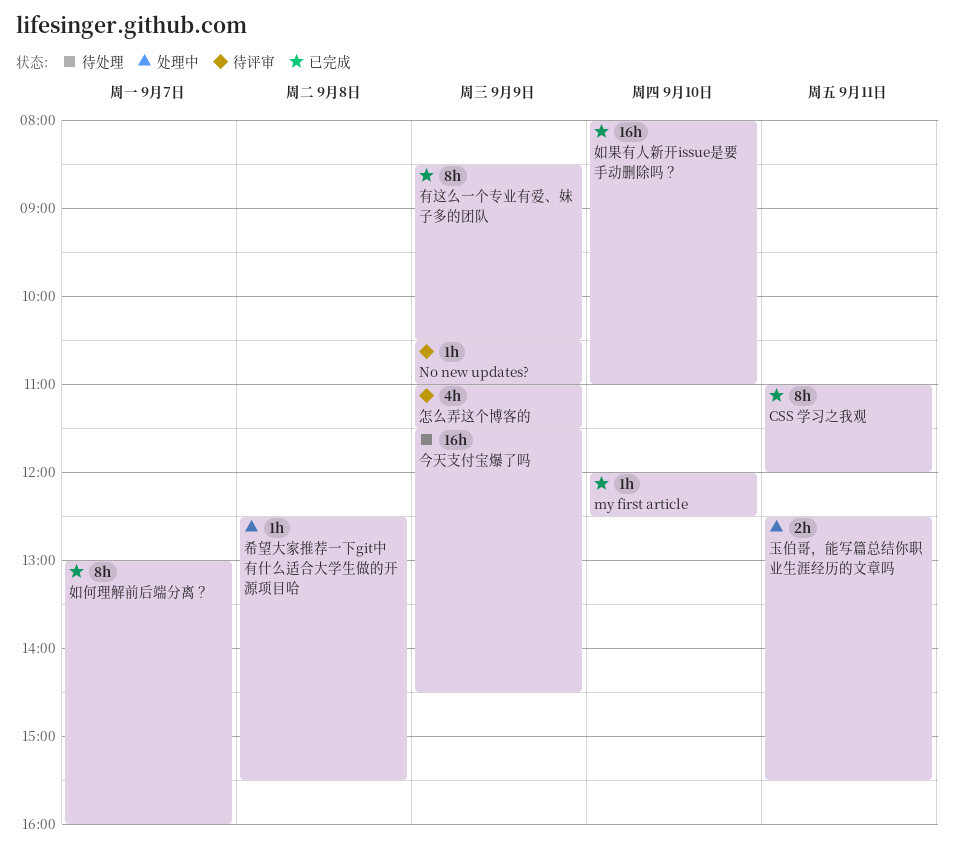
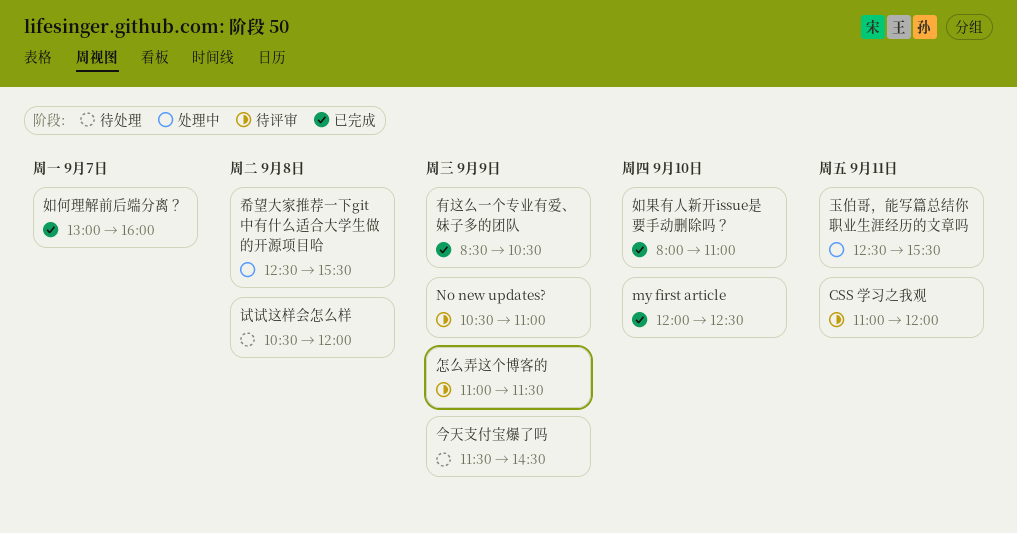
CSS 学习之我观, status: 已完成 -> 待评审
试试这样会怎么样: none -> present

